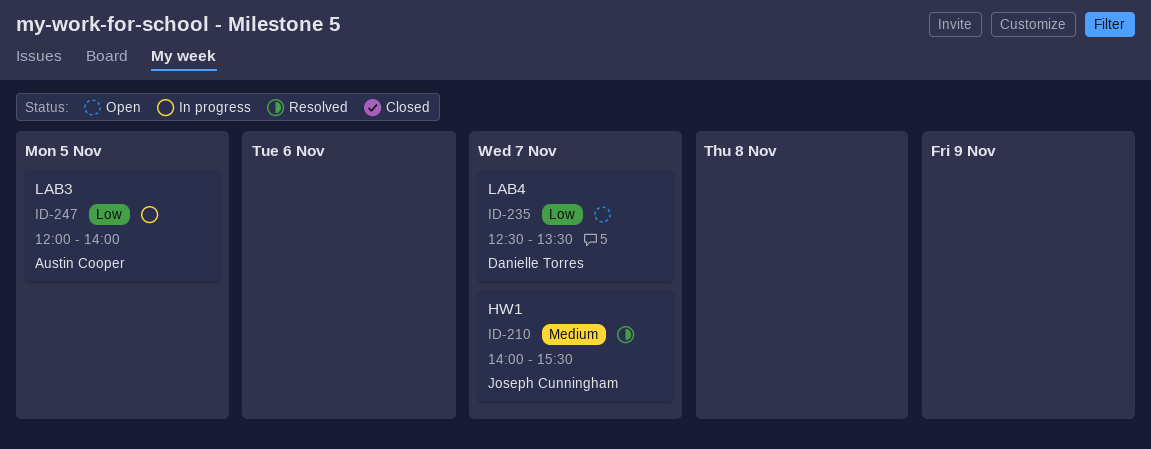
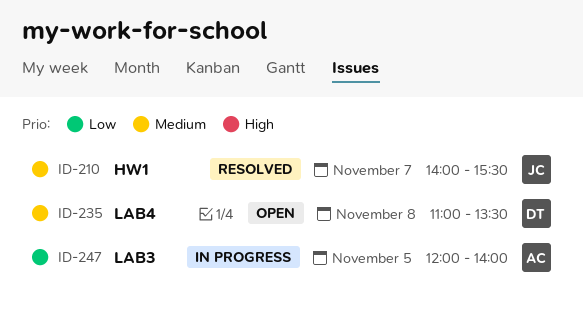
ID-235, priority: Low -> Medium
ID-235, day: Nov 7 -> Nov 8
ID-235, begins: 12:30 -> 11:00

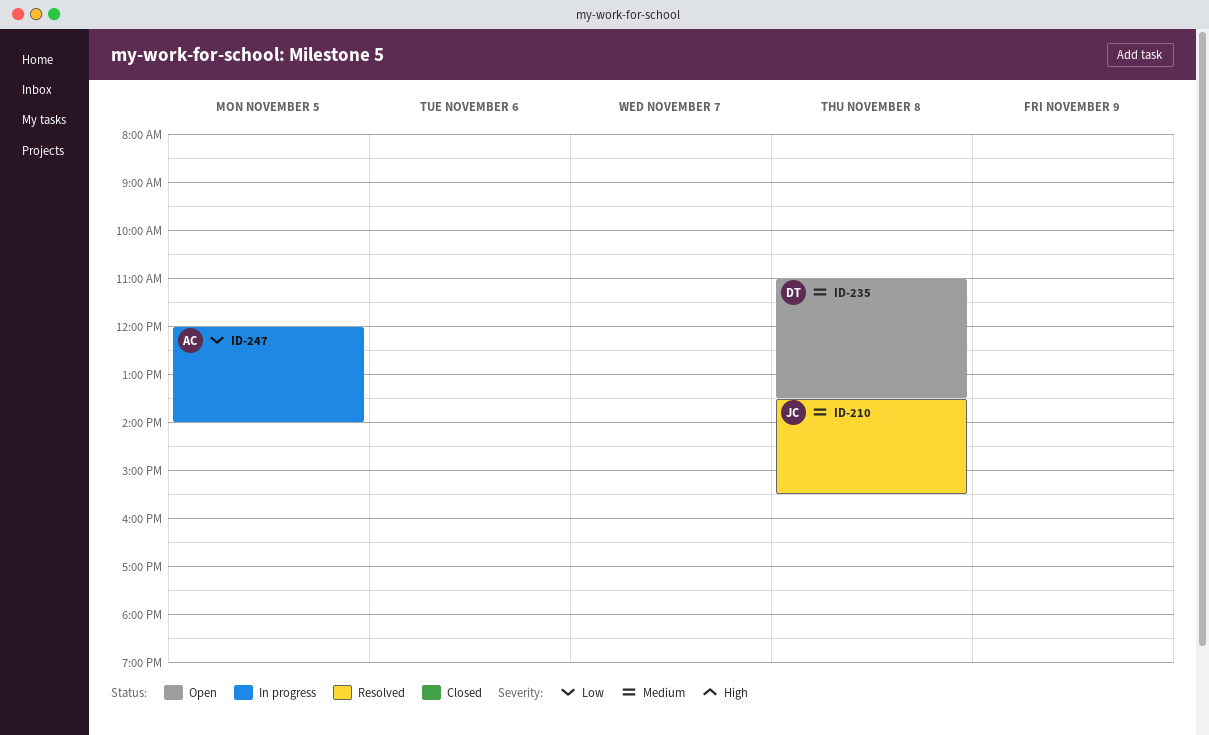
ID-210, day: Nov 7 -> Nov 8
ID-210, begins: 14:00 -> 13:30

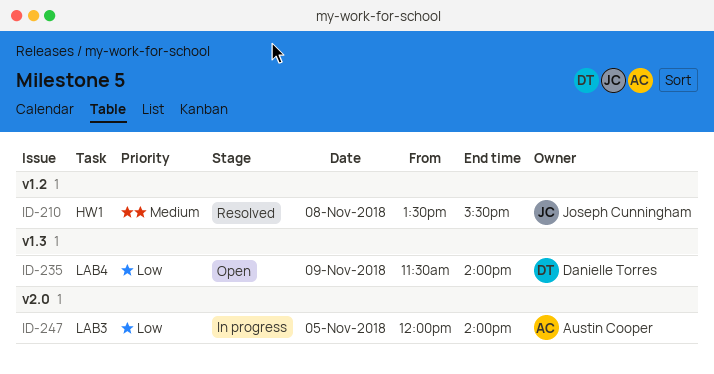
ID-235, priority: Medium -> Low
ID-235, day: Nov 8 -> Nov 9
ID-235, begins: 11:00 -> 11:30
ID-235, ends: 13:30 -> 14:00

